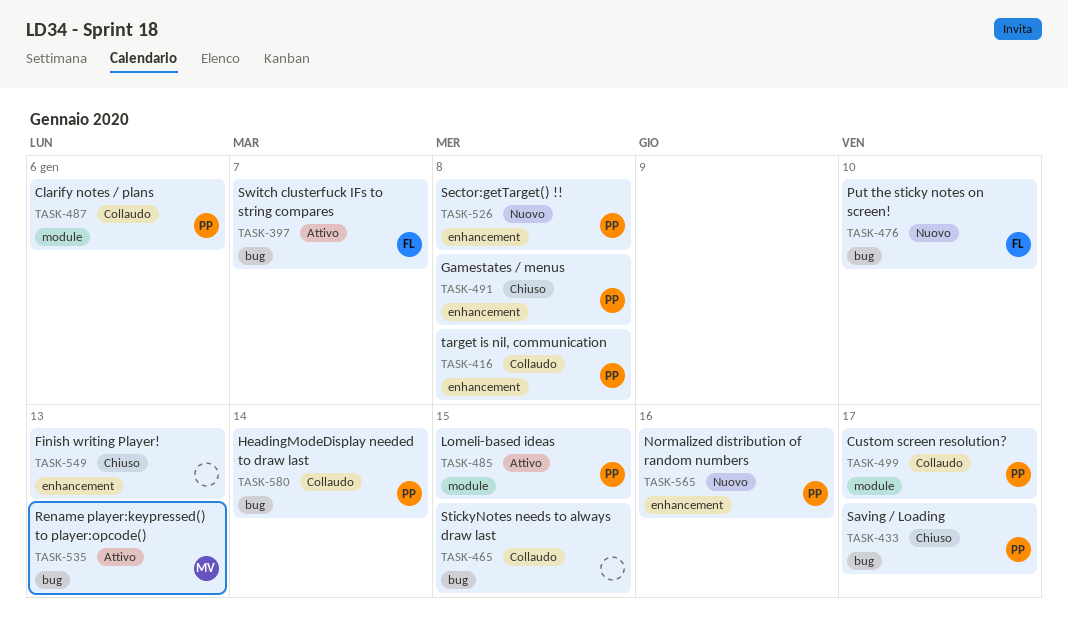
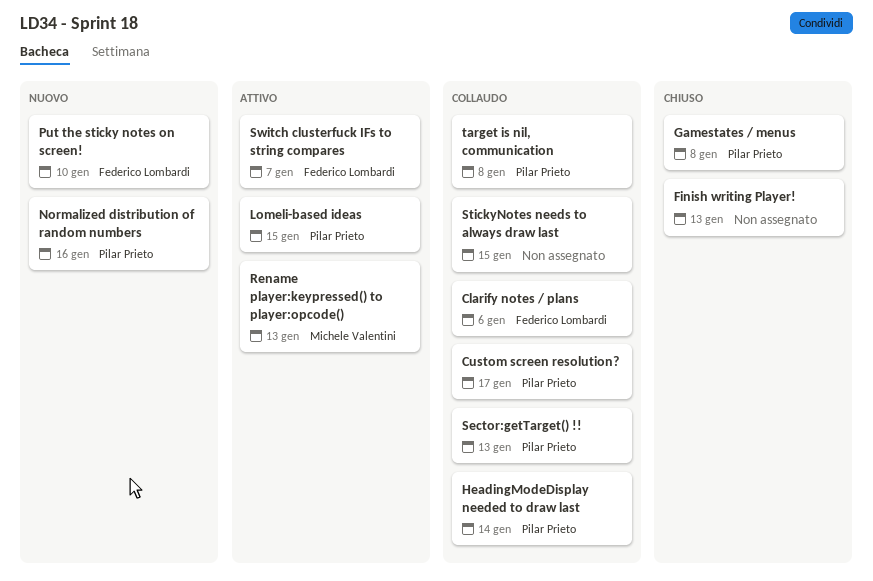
Clarify notes / plans, owner: Pilar Prieto -> Federico Lombardi
Saving / Loading: present -> none
Sector:getTarget() !!, status: Nuovo -> Collaudo
Sector:getTarget() !!, due: Jan 8 -> Jan 13

